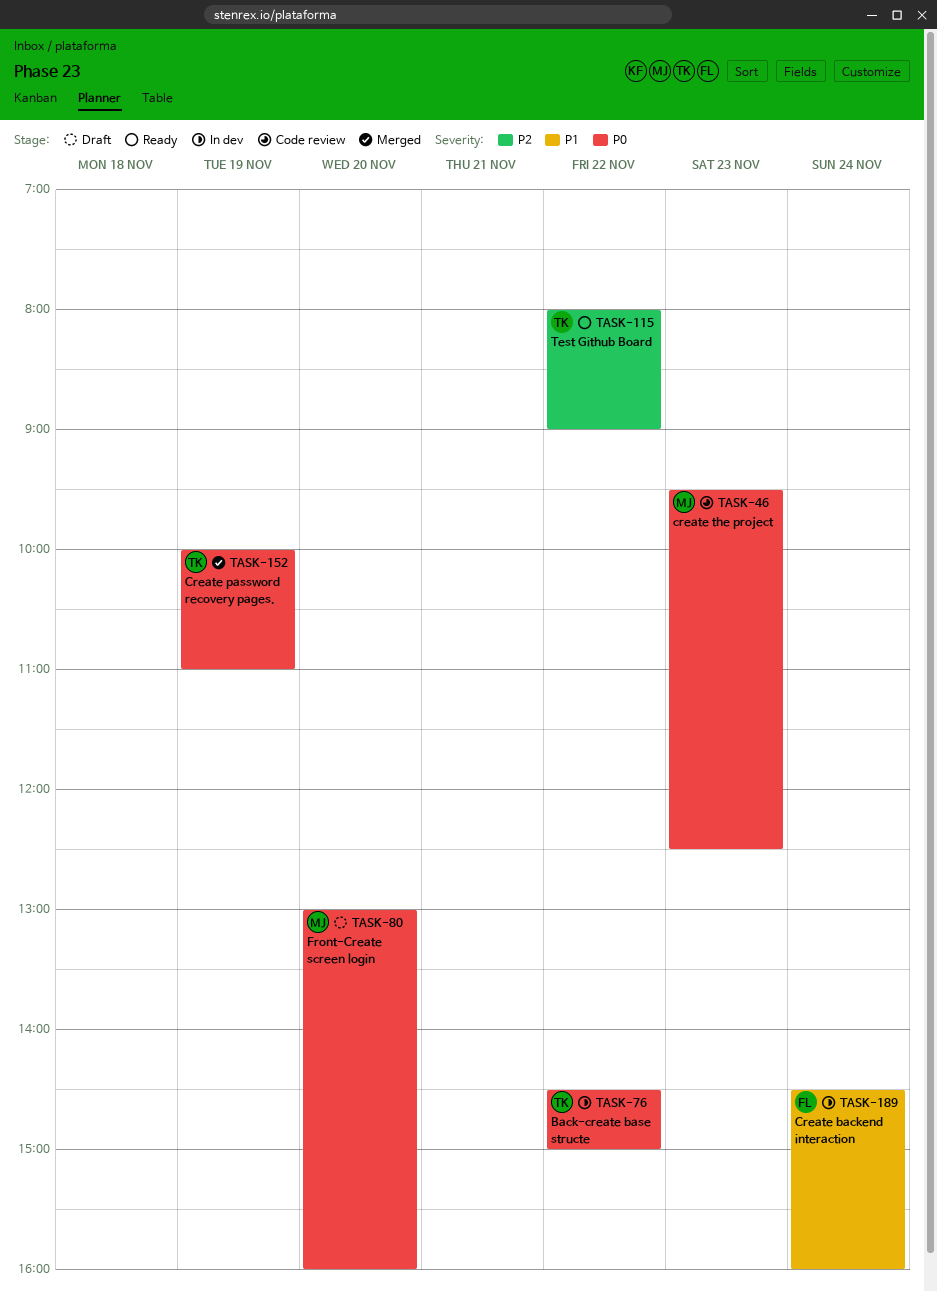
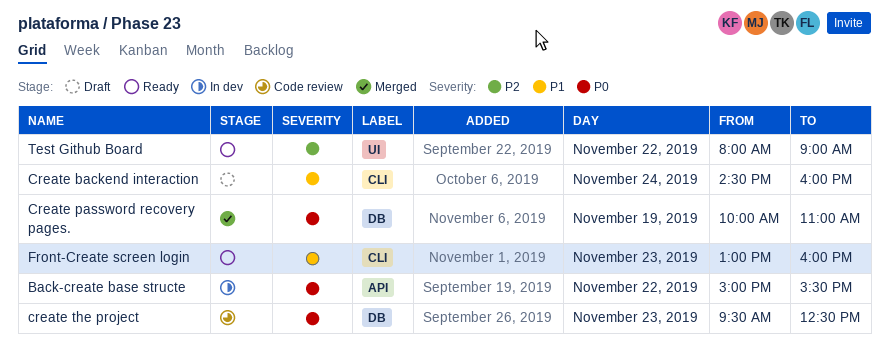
Back-create base structe, begins: 14:30 -> 15:00
Back-create base structe, ends: 15:00 -> 15:30
Create backend interaction, status: In dev -> Draft
Front-Create screen login, status: Draft -> Ready
Front-Create screen login, priority: P0 -> P1
Front-Create screen login, day: Nov 20 -> Nov 23

